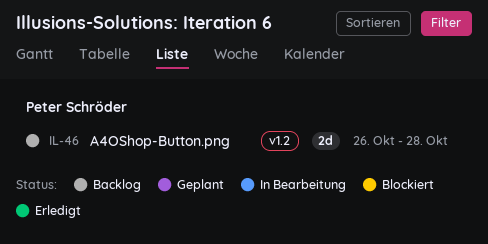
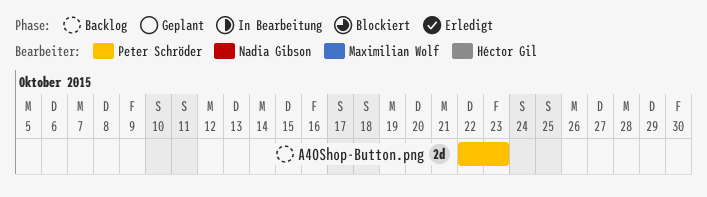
A4OShop-Button.png, start: Oct 26 -> Oct 22
A4OShop-Button.png, due: Oct 28 -> Oct 23

